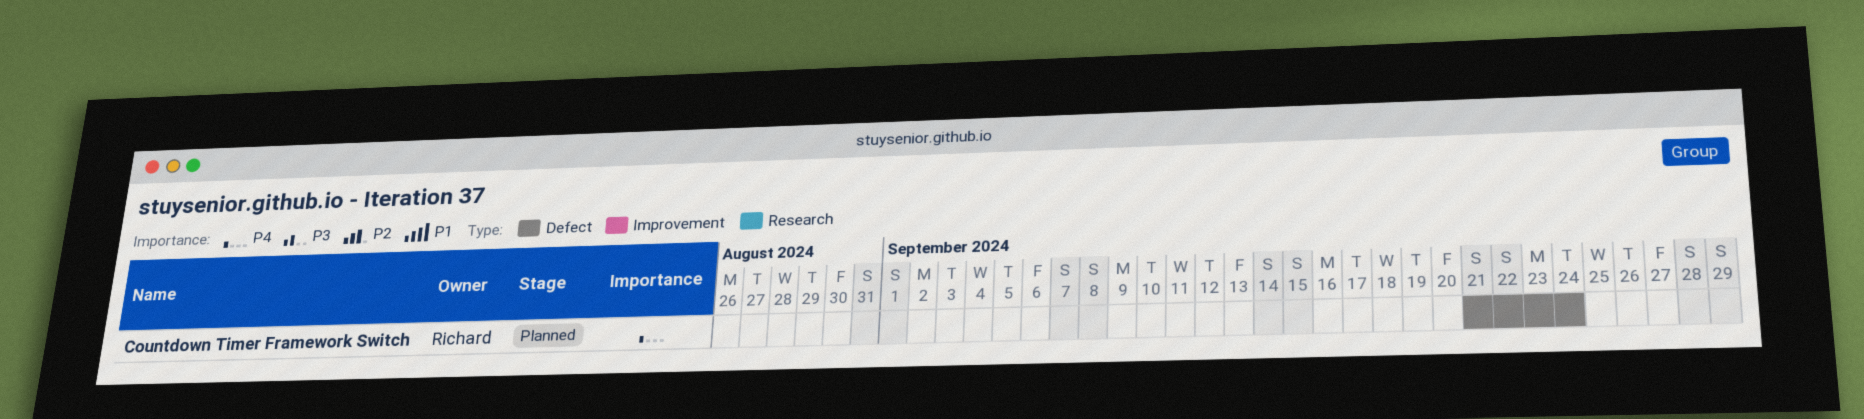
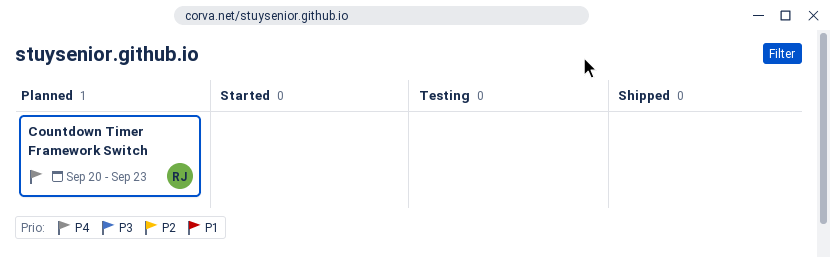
Countdown Timer Framework Switch, start: Sep 21 -> Sep 20
Countdown Timer Framework Switch, due: Sep 24 -> Sep 23

